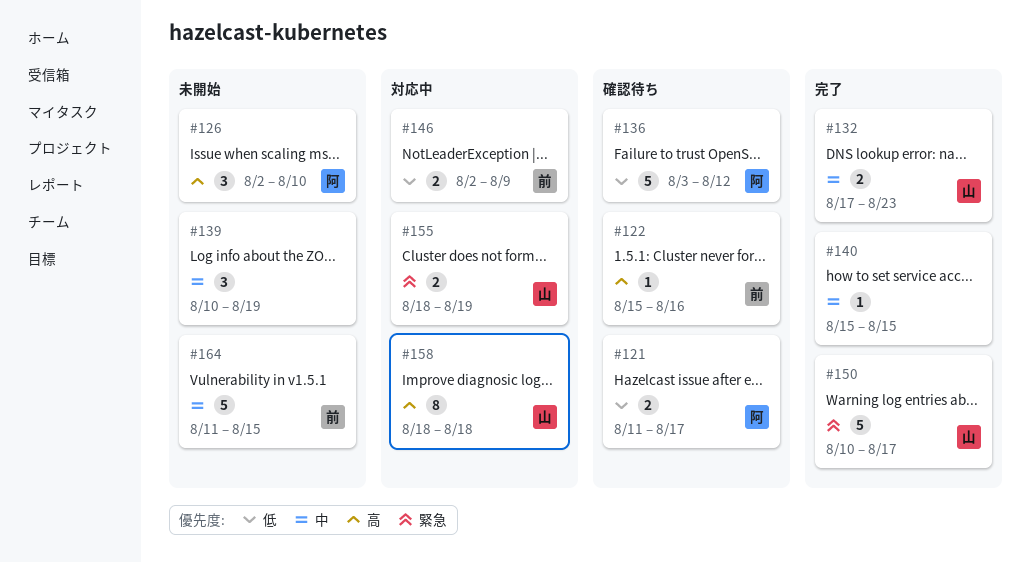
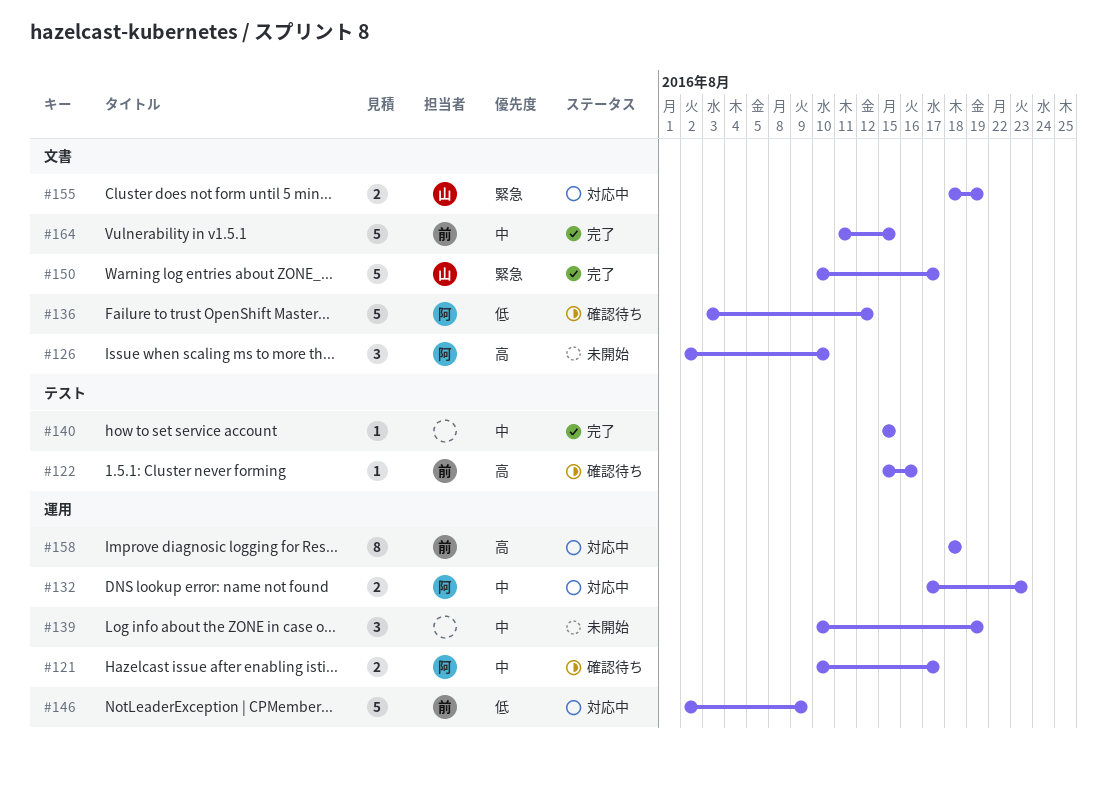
#121, priority: 低 -> 中
#121, start: Aug 11 -> Aug 10
#132, status: 完了 -> 対応中
#132, owner: 山 -> 阿
#146, estimate: 2 -> 5
#158, owner: 山 -> 前
#164, status: 未開始 -> 完了

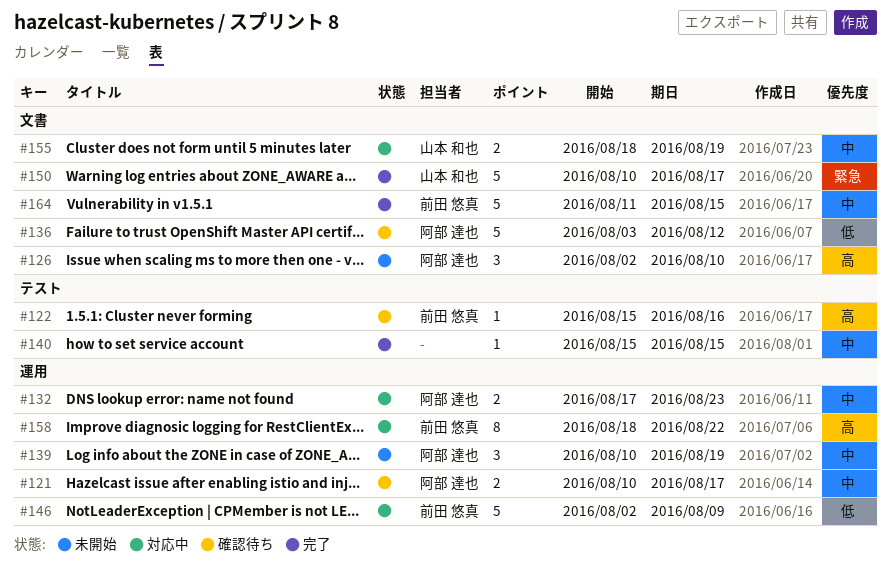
#139, owner: none -> 阿部 達也
#155, priority: 緊急 -> 中
#158, due: Aug 18 -> Aug 22

